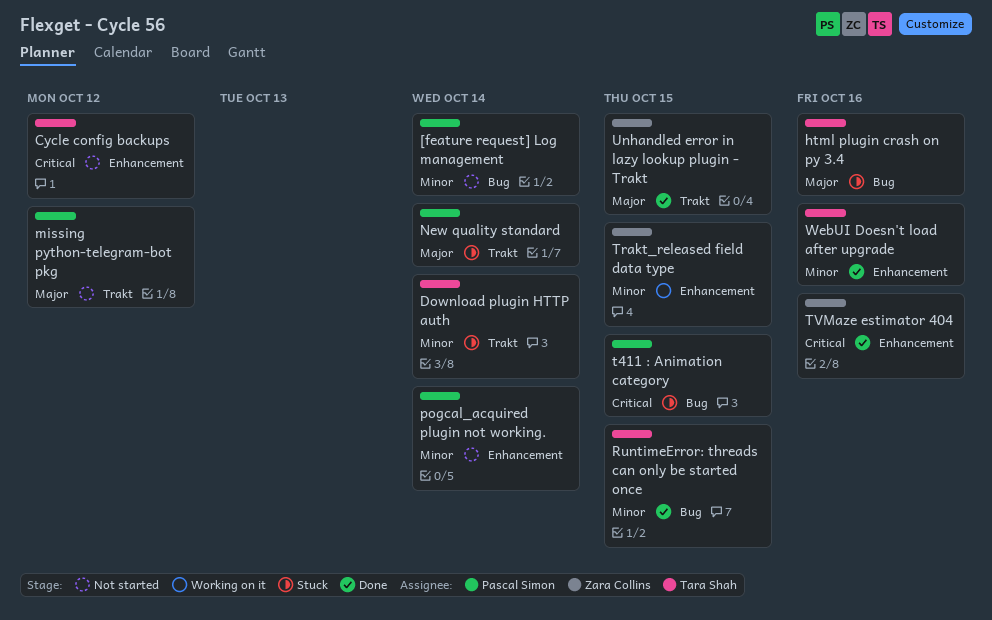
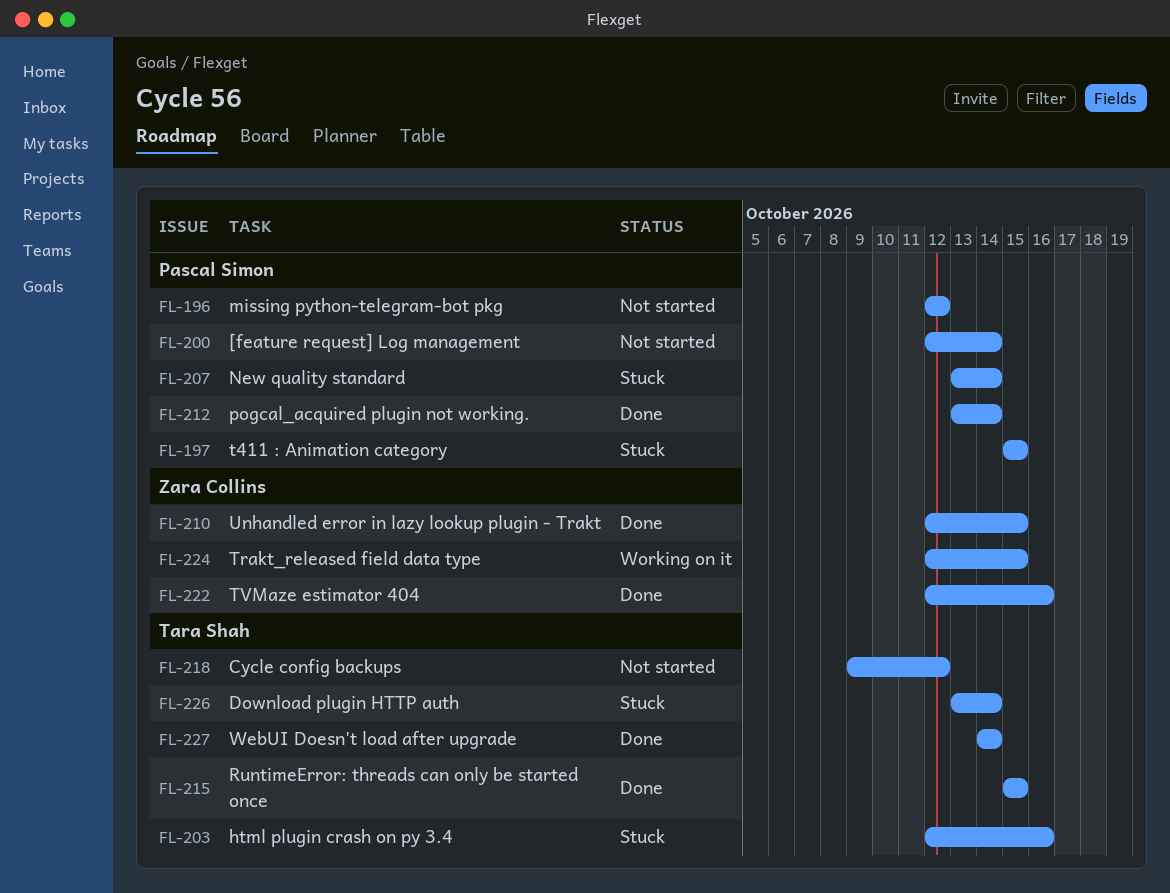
pogcal_acquired plugin not working., status: Not started -> Done
WebUI Doesn't load after upgrade, due: Oct 16 -> Oct 14

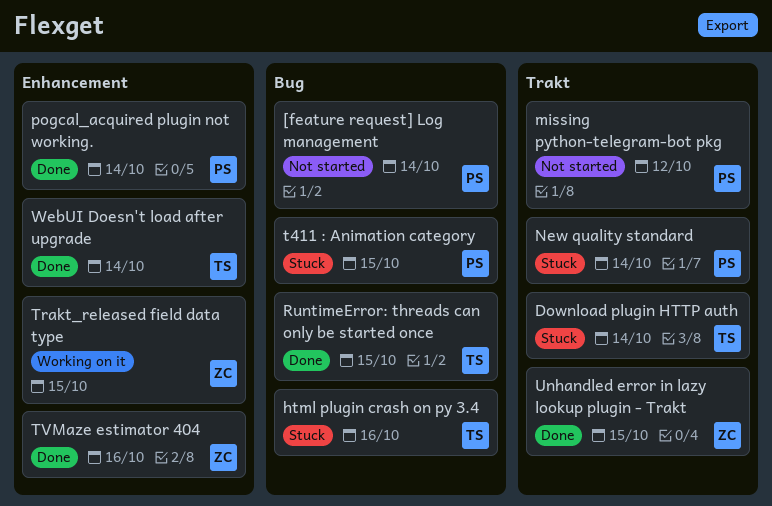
Cycle config backups: present -> none

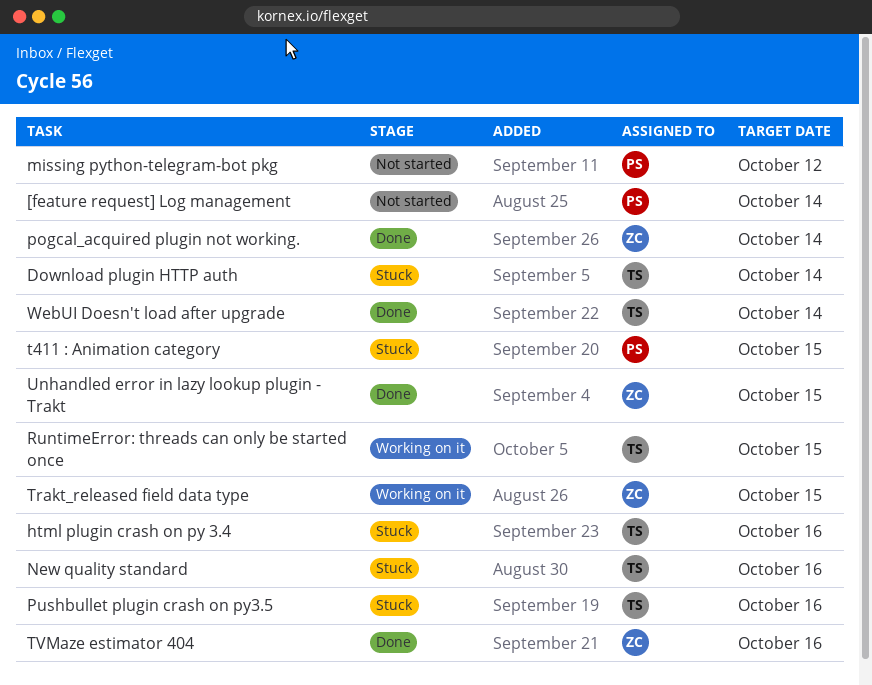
New quality standard, owner: PS -> TS
New quality standard, due: Oct 14 -> Oct 16
pogcal_acquired plugin not working., owner: PS -> ZC
Pushbullet plugin crash on py3.5: none -> present
RuntimeError: threads can only be started once, status: Done -> Working on it

